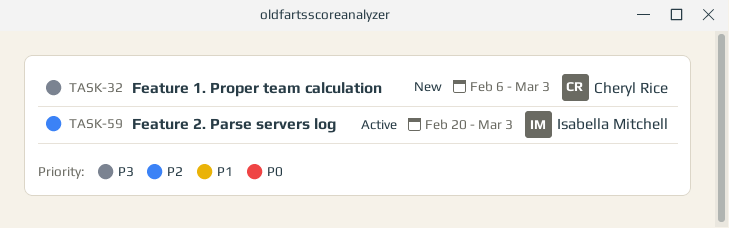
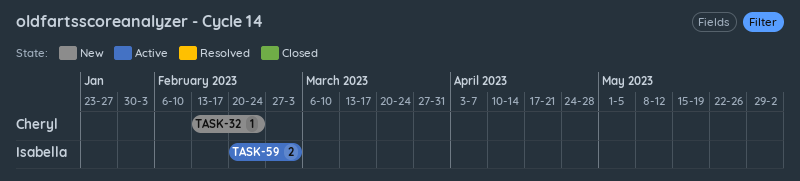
TASK-32, start: Feb 6 -> Feb 13
TASK-32, due: Mar 3 -> Feb 24

